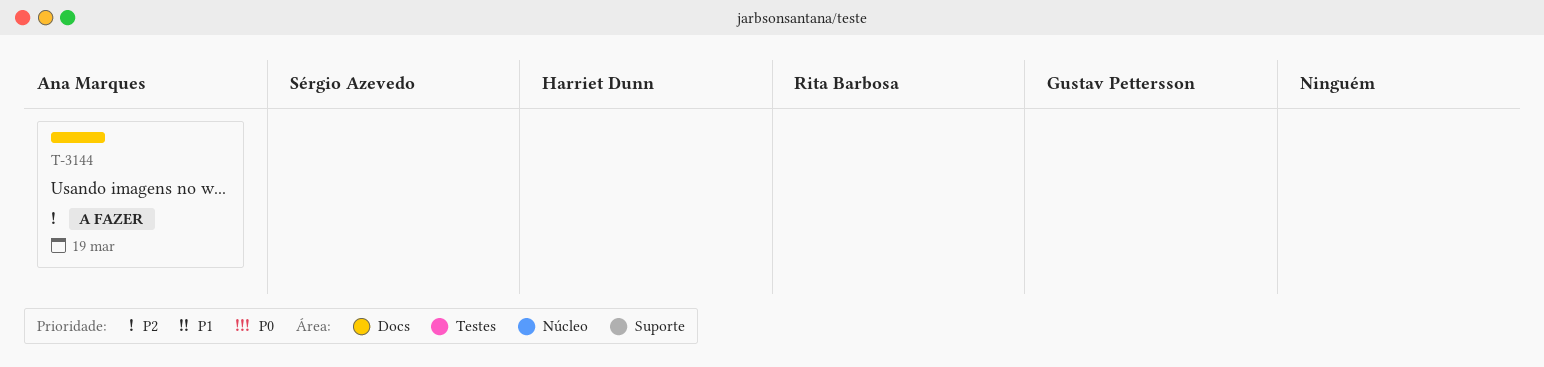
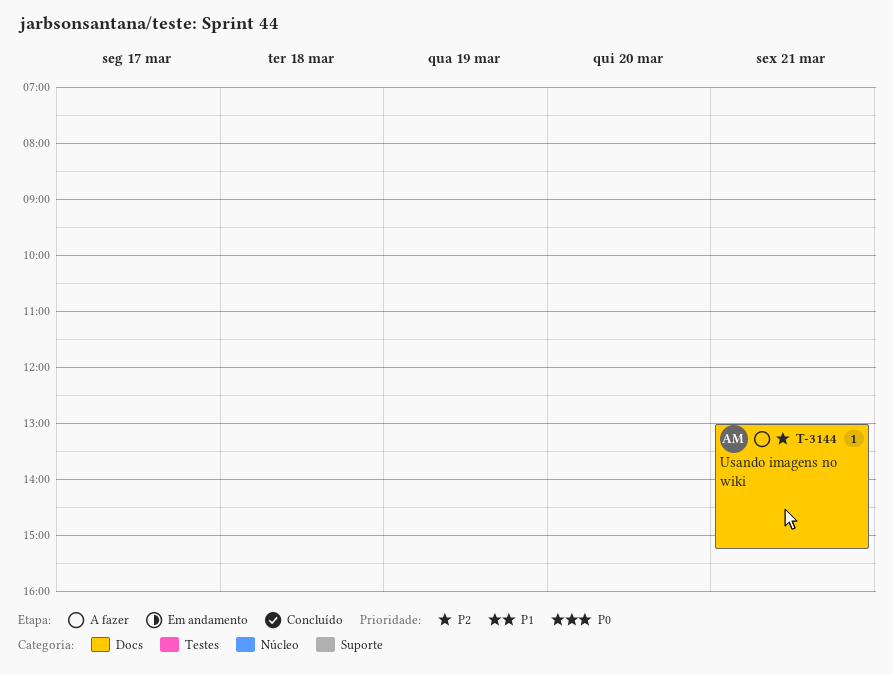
T-3144, day: Mar 19 -> Mar 21

